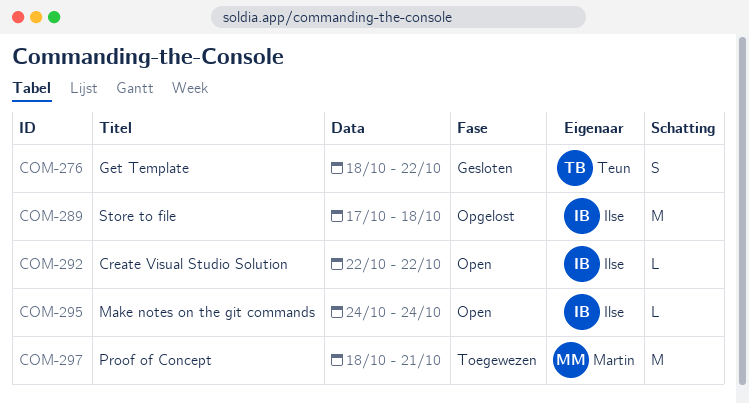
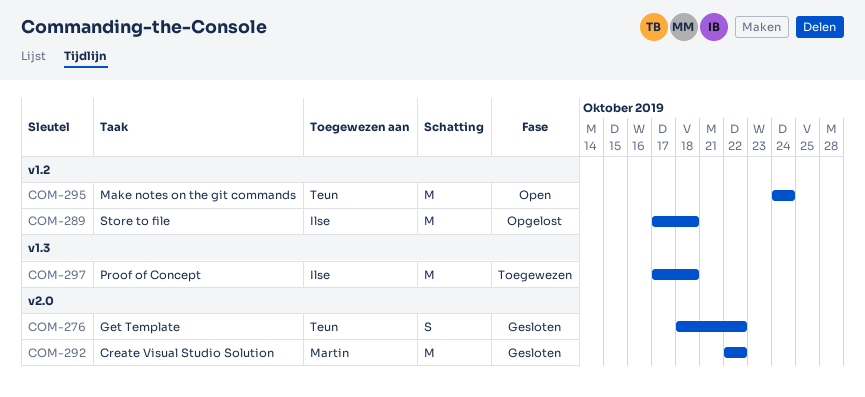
COM-292, status: Open -> Gesloten
COM-292, owner: Ilse -> Martin
COM-292, estimate: L -> M
COM-295, owner: Ilse -> Teun
COM-295, estimate: L -> M
COM-297, owner: Martin -> Ilse
COM-297, start: Oct 18 -> Oct 17
COM-297, due: Oct 21 -> Oct 18

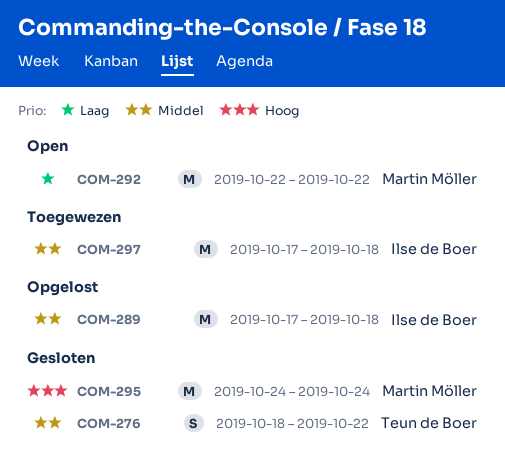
COM-292, status: Gesloten -> Open
COM-295, status: Open -> Gesloten
COM-295, owner: Teun de Boer -> Martin Möller

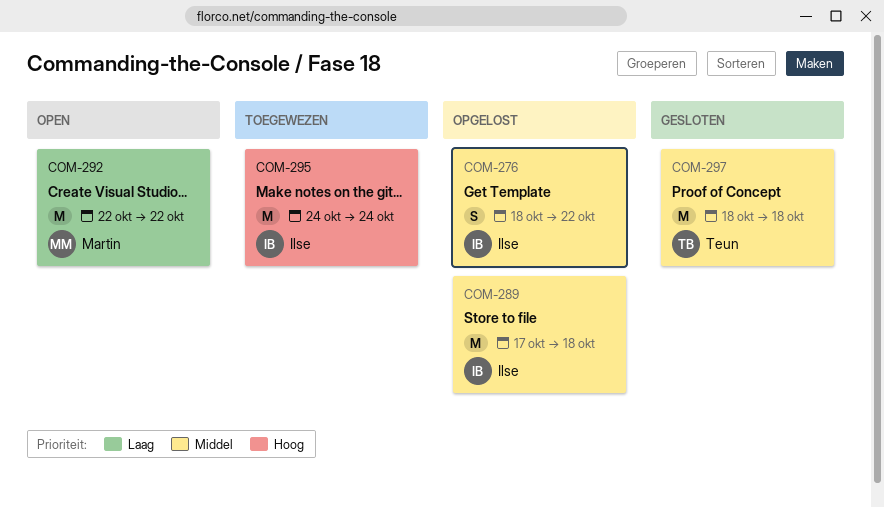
COM-276, status: Gesloten -> Opgelost
COM-276, owner: Teun de Boer -> Ilse de Boer
COM-295, status: Gesloten -> Toegewezen
COM-295, owner: Martin Möller -> Ilse de Boer
COM-297, status: Toegewezen -> Gesloten
COM-297, owner: Ilse de Boer -> Teun de Boer
COM-297, start: Oct 17 -> Oct 18

